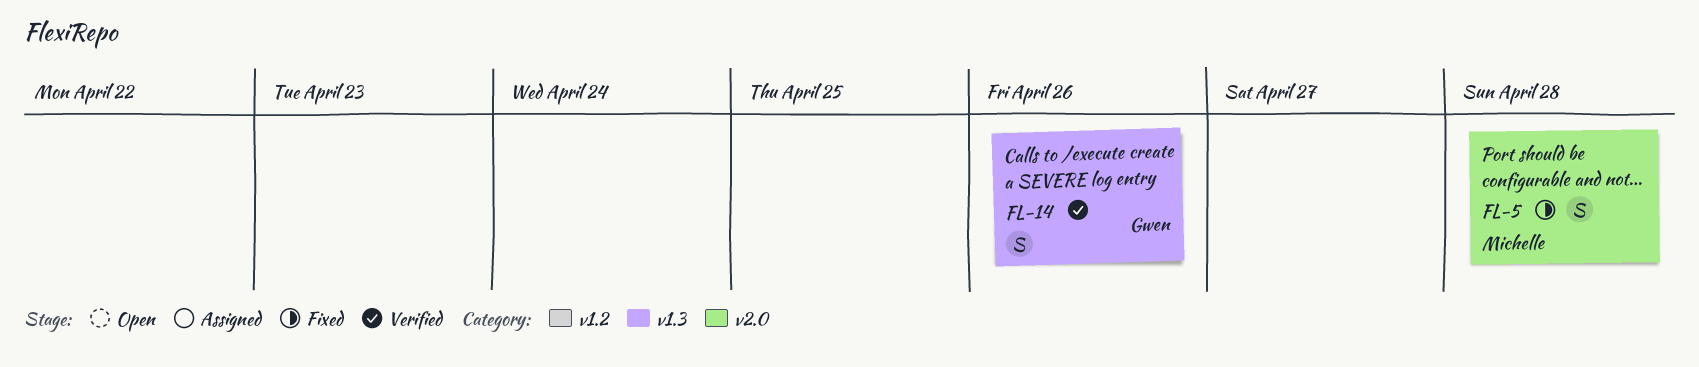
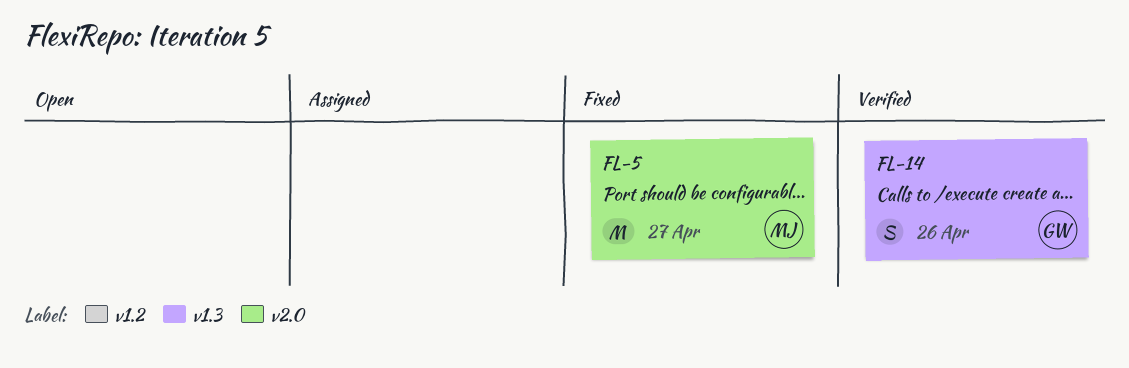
FL-5, estimate: S -> M
FL-5, due: Apr 28 -> Apr 27

